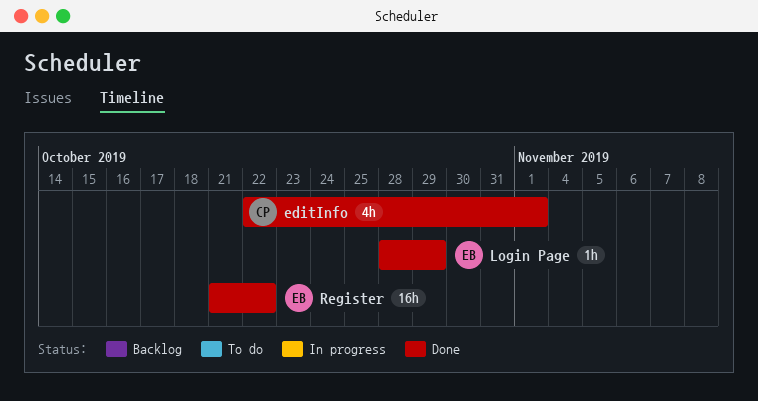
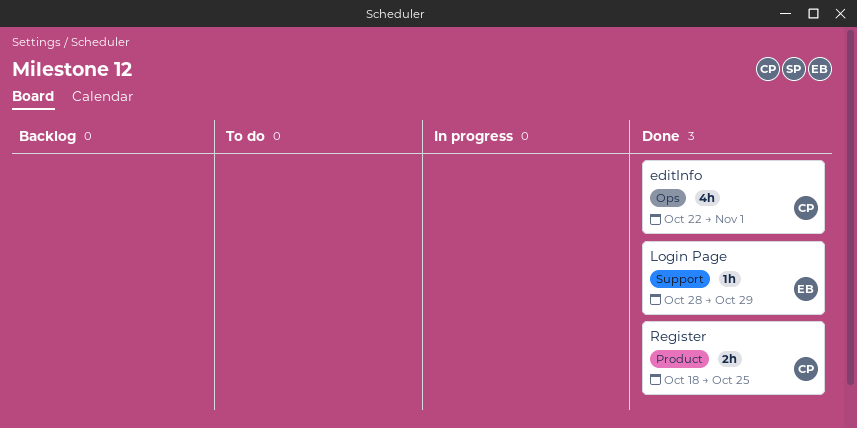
Register, owner: EB -> CP
Register, estimate: 16h -> 2h
Register, start: Oct 21 -> Oct 18
Register, due: Oct 22 -> Oct 25

